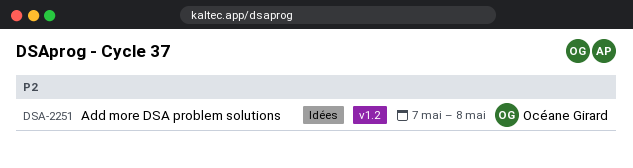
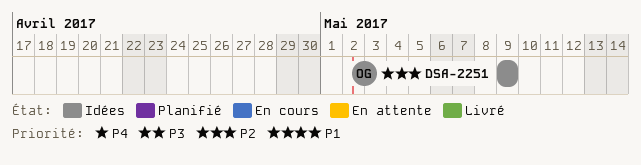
DSA-2251, start: May 7 -> May 9
DSA-2251, due: May 8 -> May 9

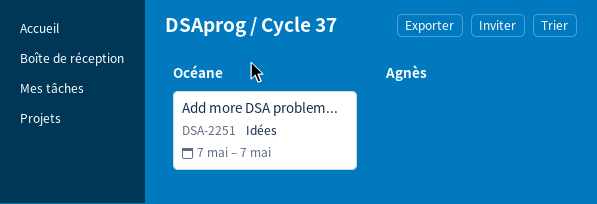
DSA-2251, start: May 9 -> May 7
DSA-2251, due: May 9 -> May 7

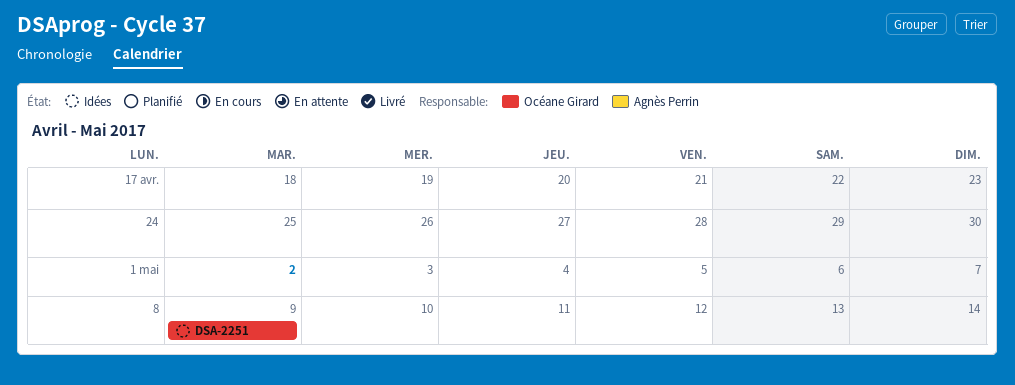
DSA-2251, start: May 7 -> May 9
DSA-2251, due: May 7 -> May 9

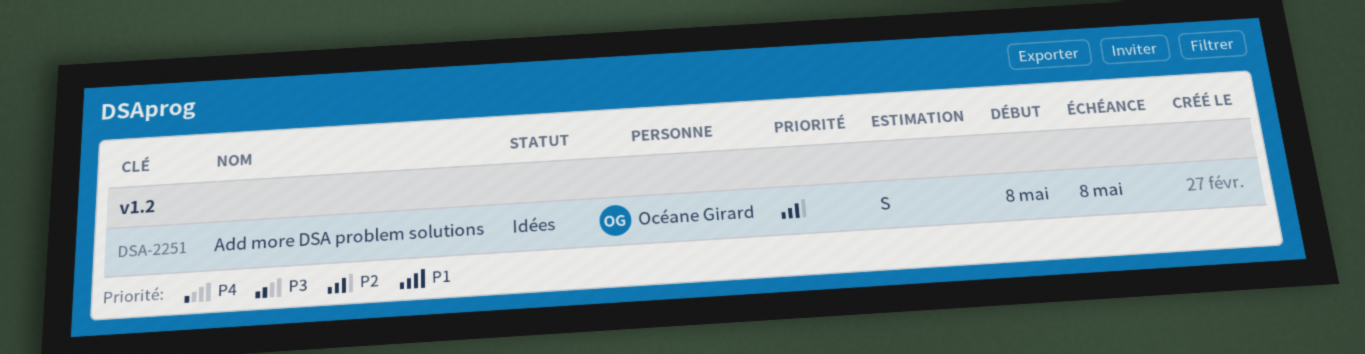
DSA-2251, start: May 9 -> May 8
DSA-2251, due: May 9 -> May 8

